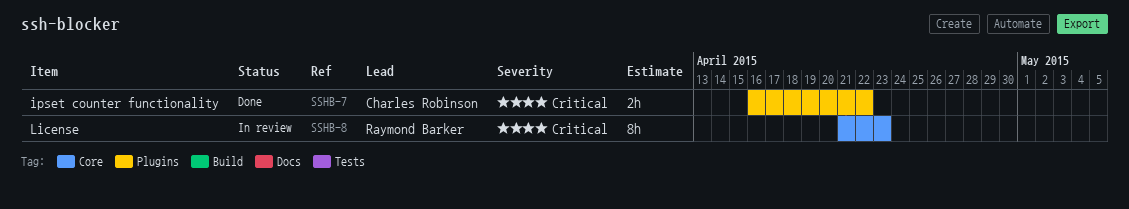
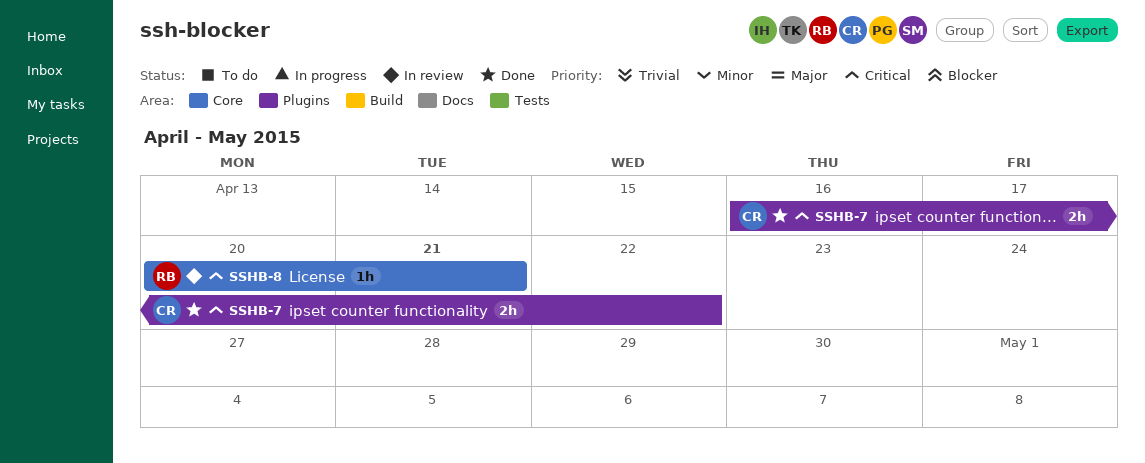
SSHB-8, estimate: 8h -> 1h
SSHB-8, start: Apr 21 -> Apr 20
SSHB-8, due: Apr 23 -> Apr 21

